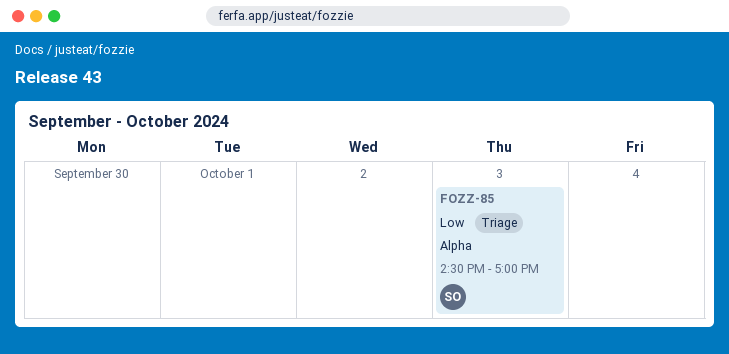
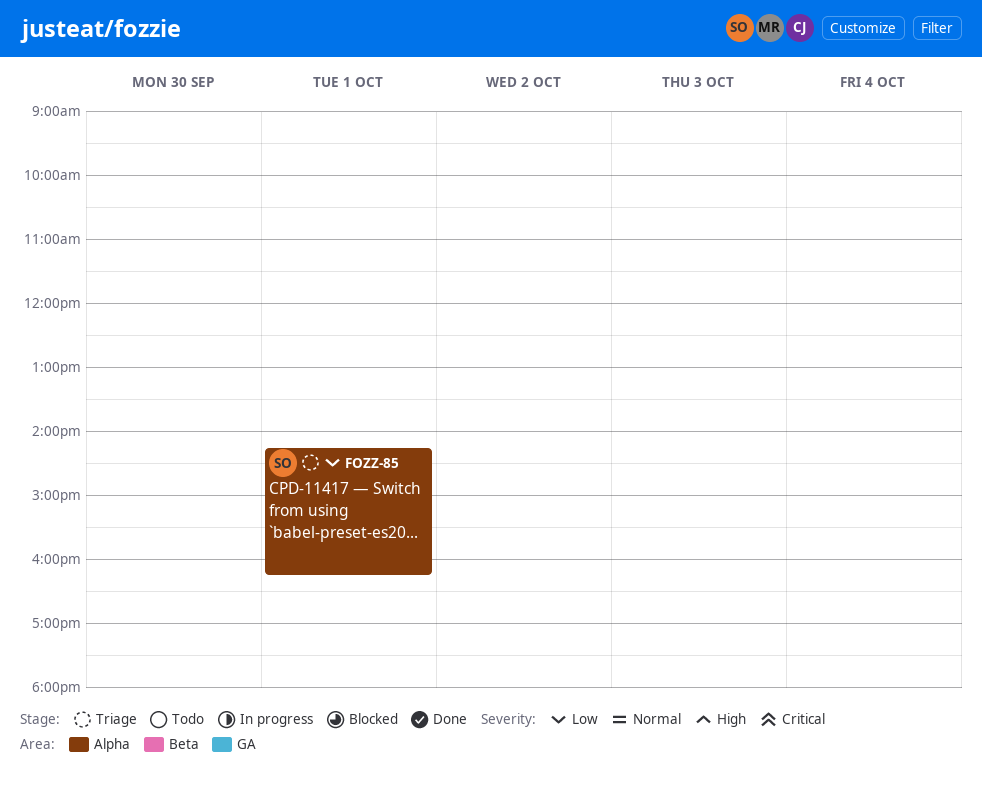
FOZZ-85, day: Oct 3 -> Oct 1
FOZZ-85, begins: 14:30 -> 14:15
FOZZ-85, ends: 17:00 -> 16:15

